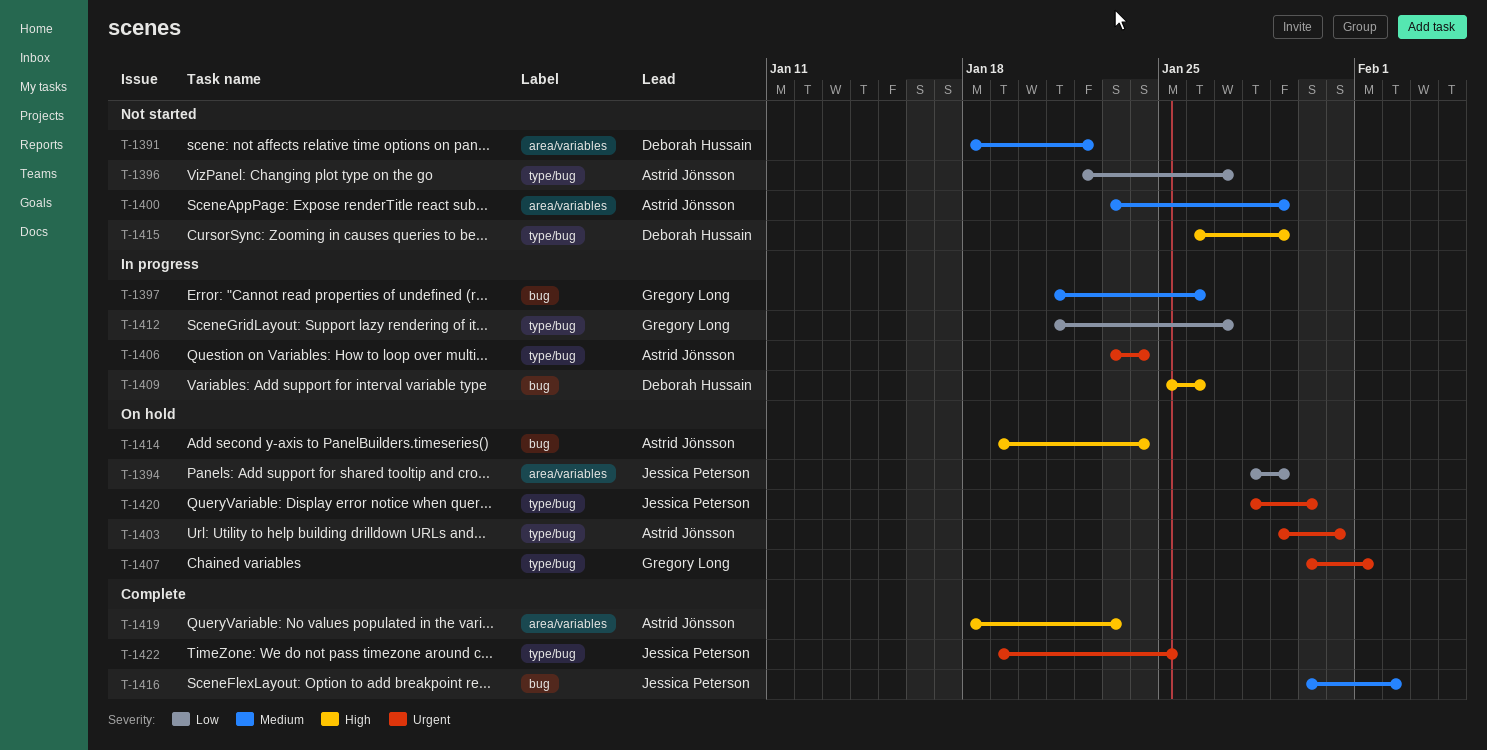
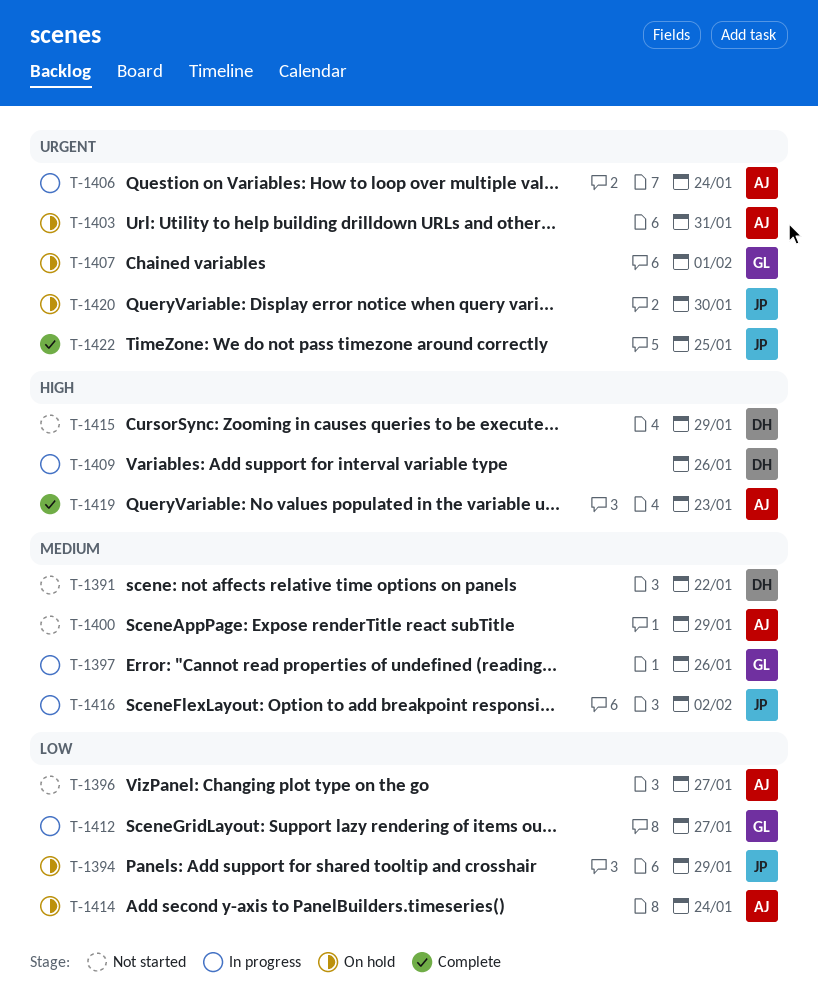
T-1414, priority: High -> Low
T-1416, status: Complete -> In progress

